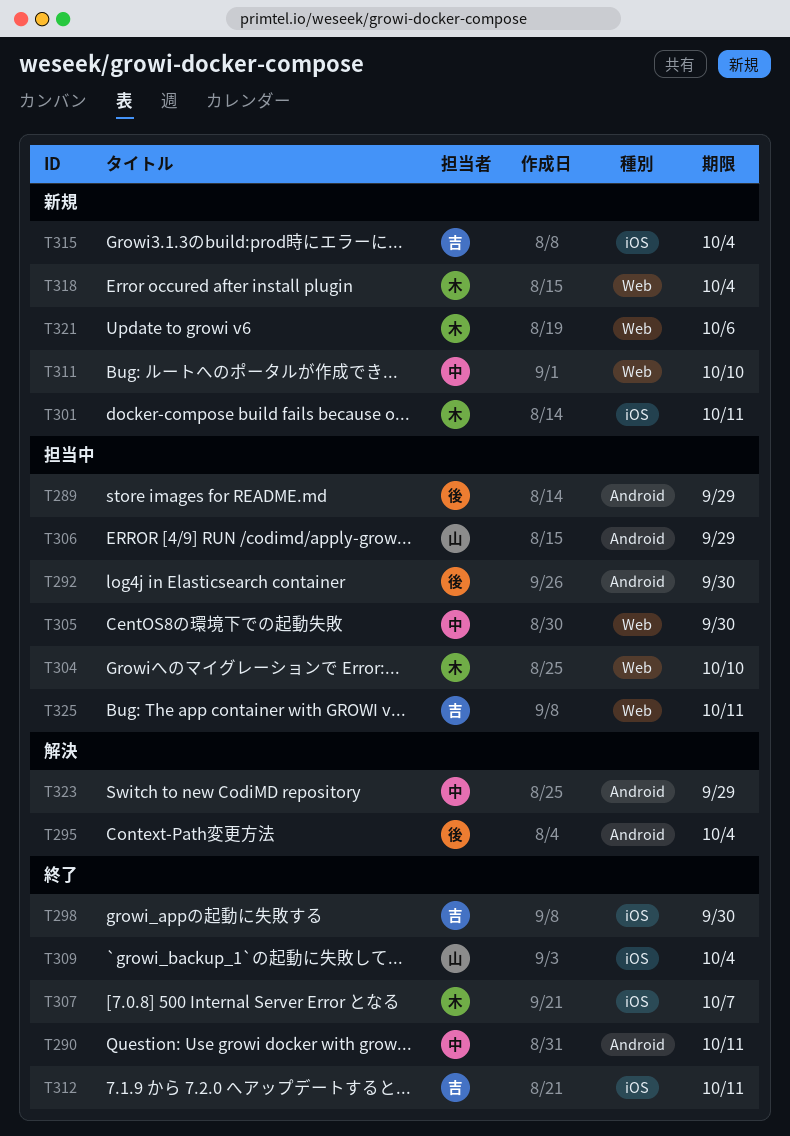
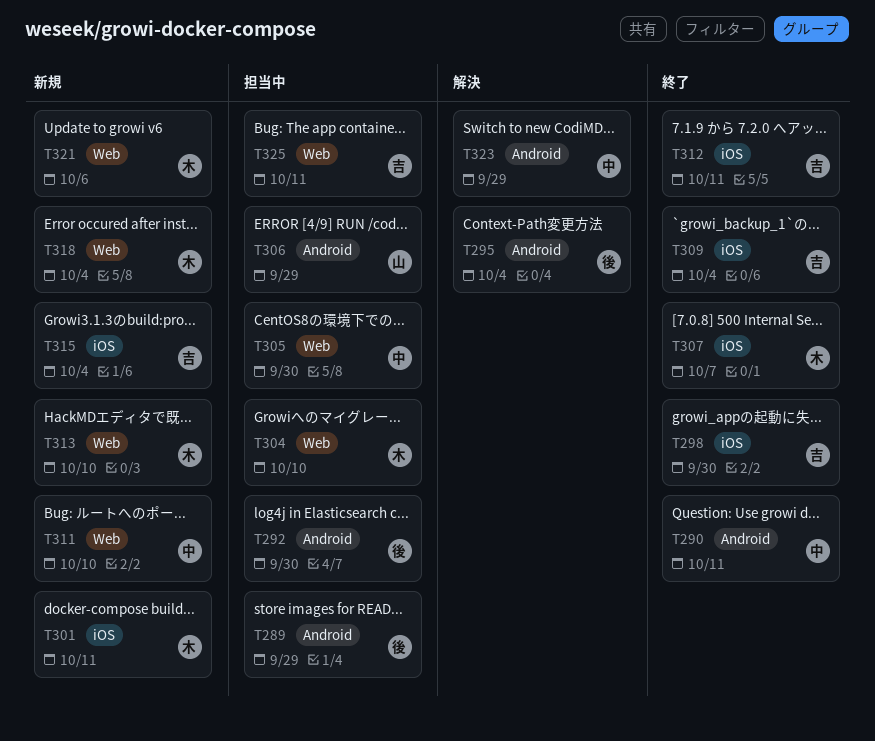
T309, owner: 山 -> 吉
T313: none -> present

